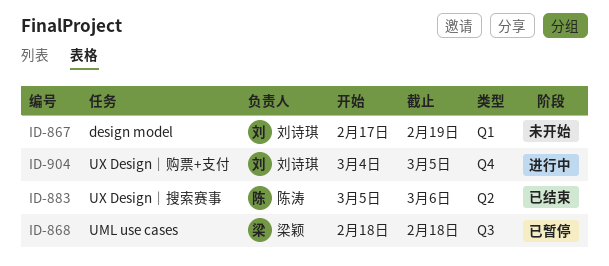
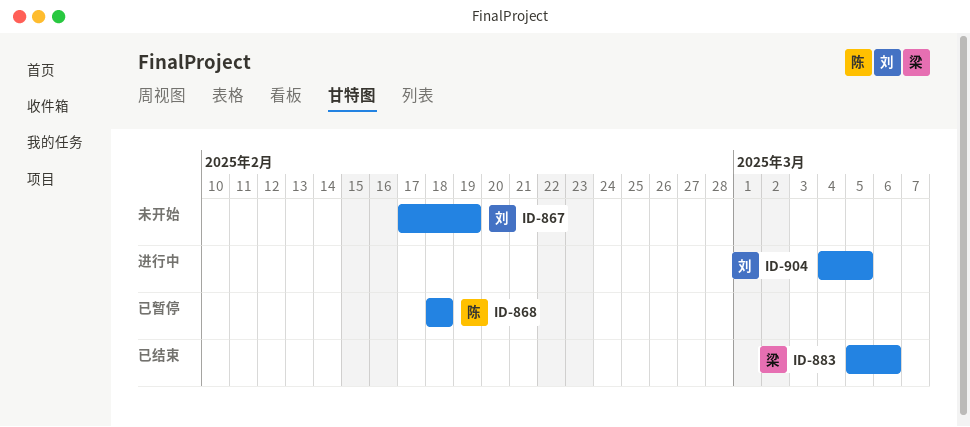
ID-868, owner: 梁颖 -> 陈涛
ID-883, owner: 陈涛 -> 梁颖

